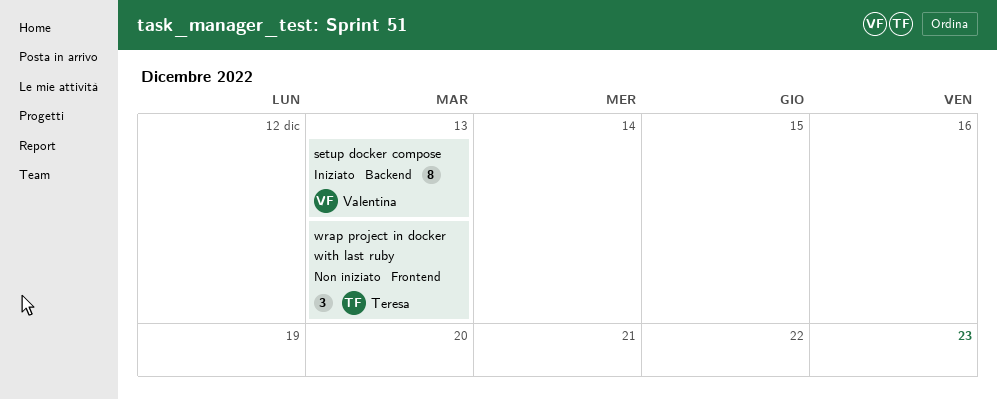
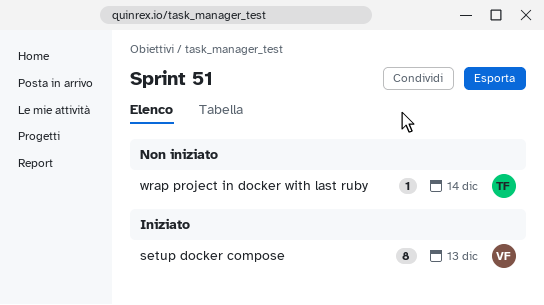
wrap project in docker with last ruby, estimate: 3 -> 1
wrap project in docker with last ruby, due: Dec 13 -> Dec 14

